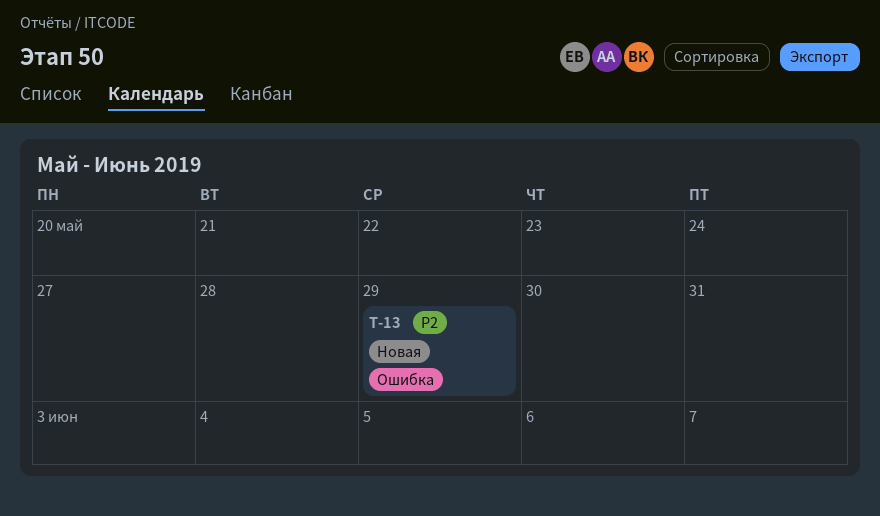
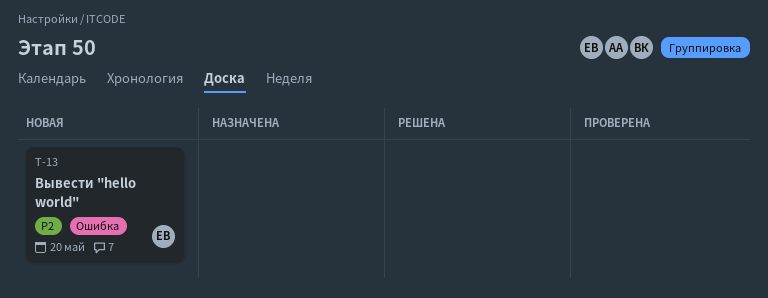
T-13, due: May 29 -> May 20

